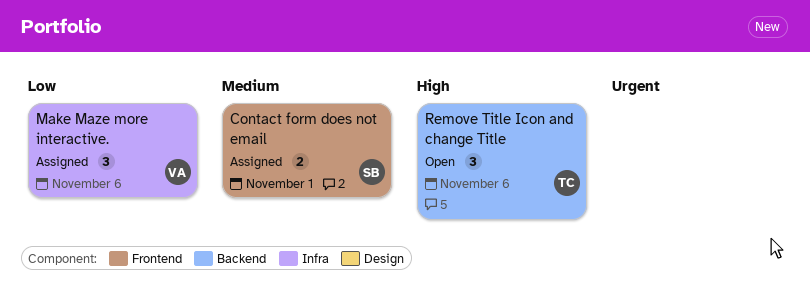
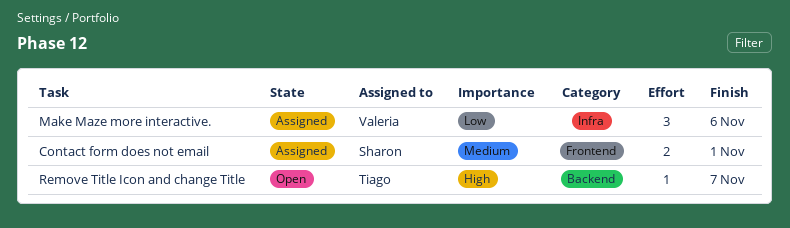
Remove Title Icon and change Title, estimate: 3 -> 1
Remove Title Icon and change Title, due: Nov 6 -> Nov 7

